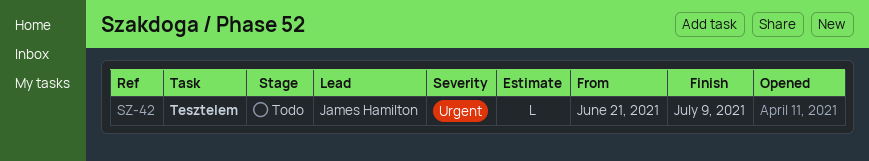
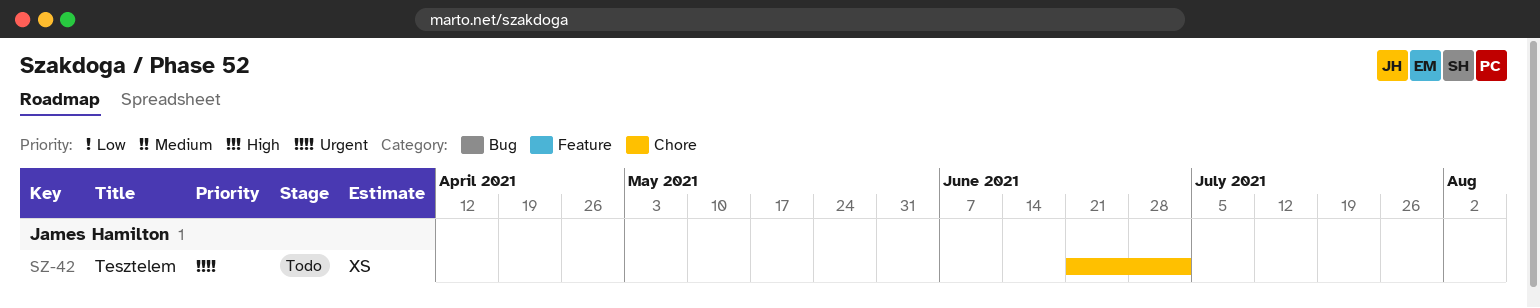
SZ-42, estimate: L -> XS
SZ-42, due: Jul 9 -> Jul 2

